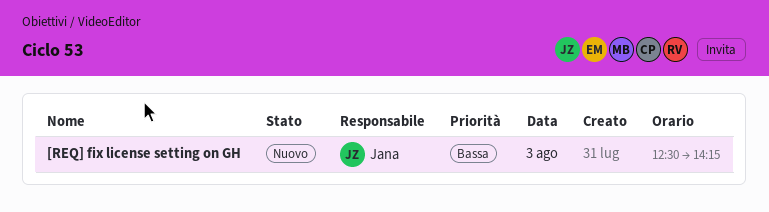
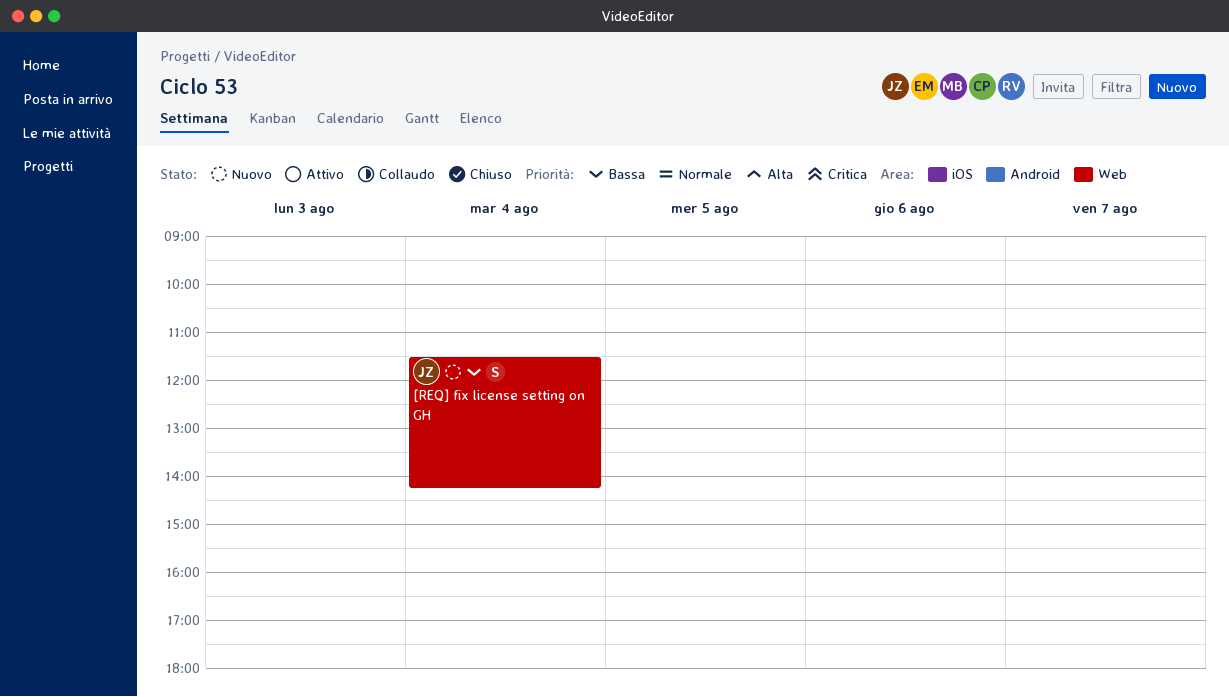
[REQ] fix license setting on GH, day: Aug 3 -> Aug 4
[REQ] fix license setting on GH, begins: 12:30 -> 11:30

